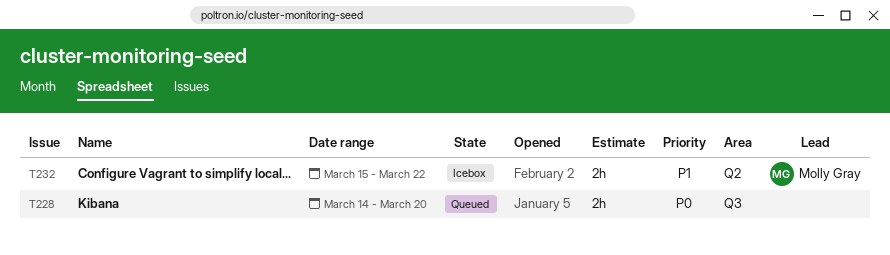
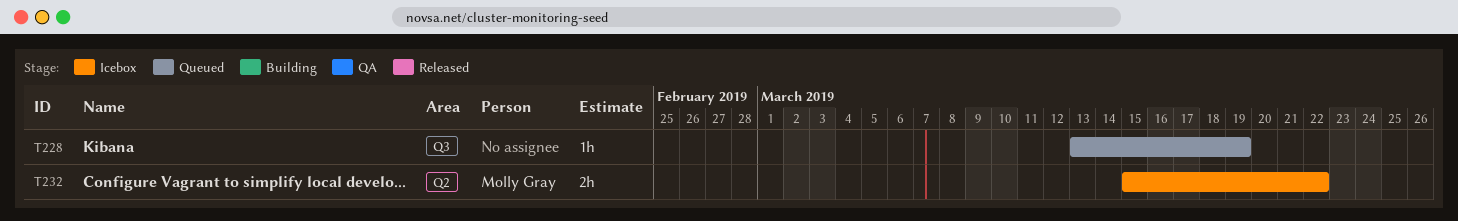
T228, estimate: 2h -> 1h
T228, start: Mar 14 -> Mar 13
T228, due: Mar 20 -> Mar 19

